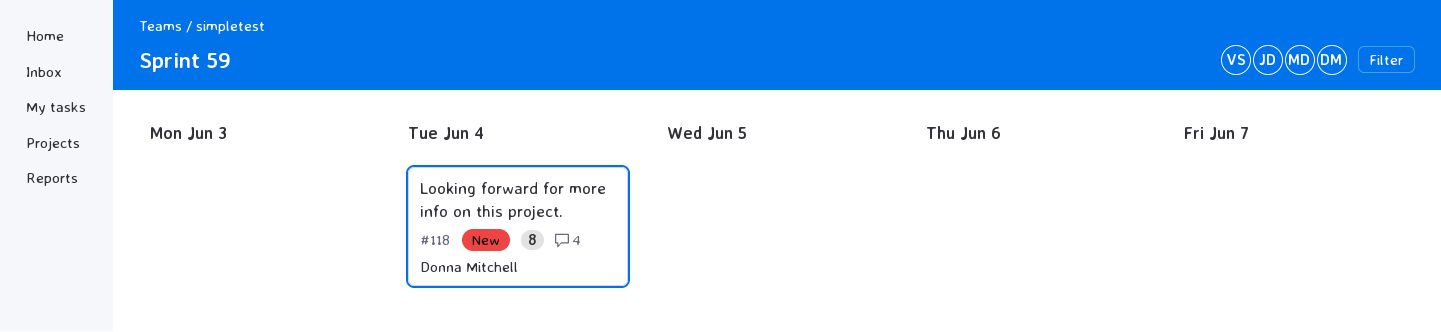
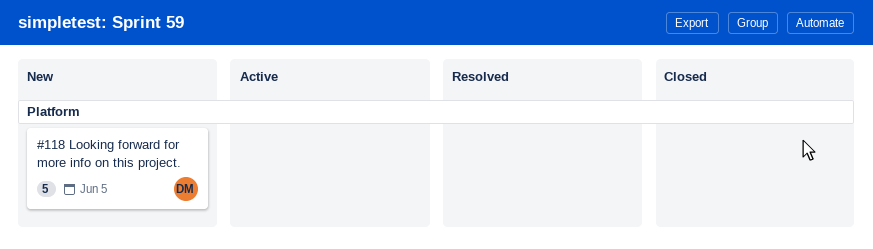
#118, estimate: 8 -> 5
#118, due: Jun 4 -> Jun 5

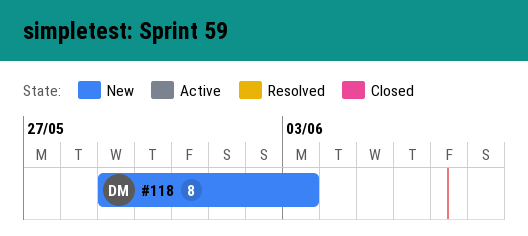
#118, estimate: 5 -> 8
#118, due: Jun 5 -> Jun 3

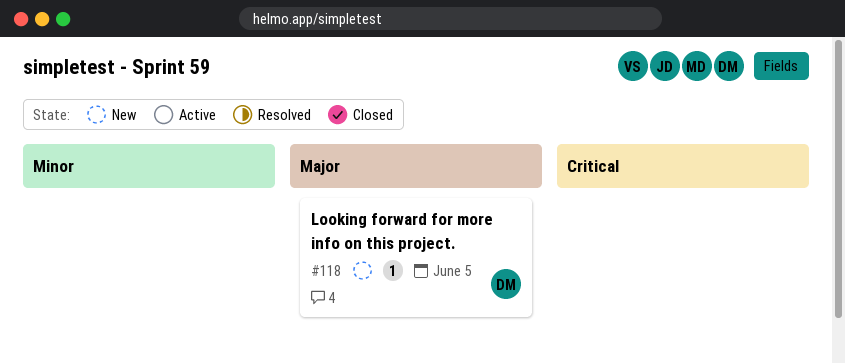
#118, estimate: 8 -> 1
#118, due: Jun 3 -> Jun 5

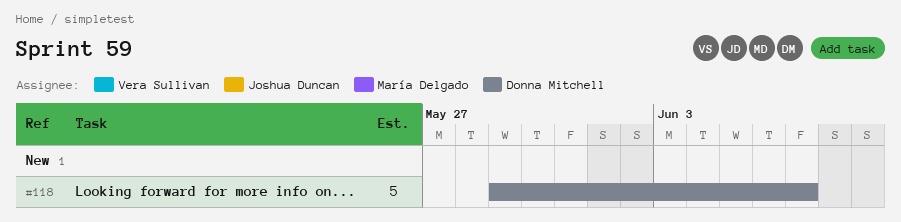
#118, estimate: 1 -> 5
#118, due: Jun 5 -> Jun 7

